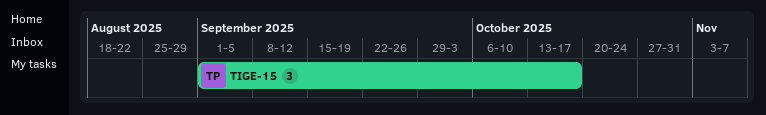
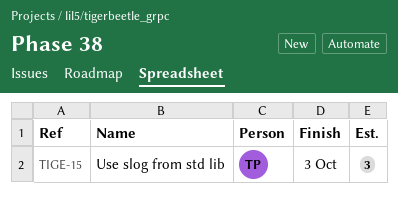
TIGE-15, due: Oct 17 -> Oct 3

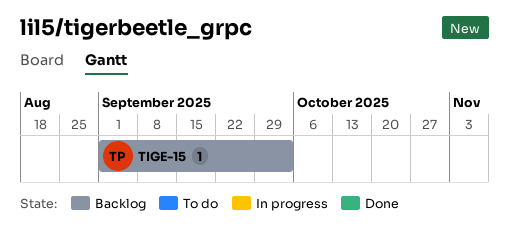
TIGE-15, estimate: 3 -> 1

